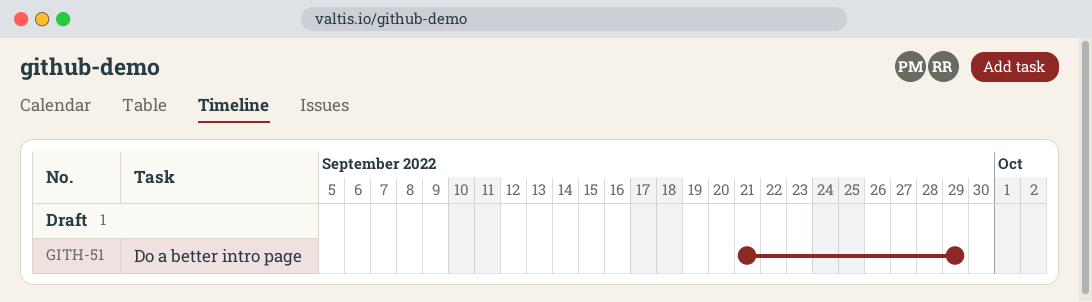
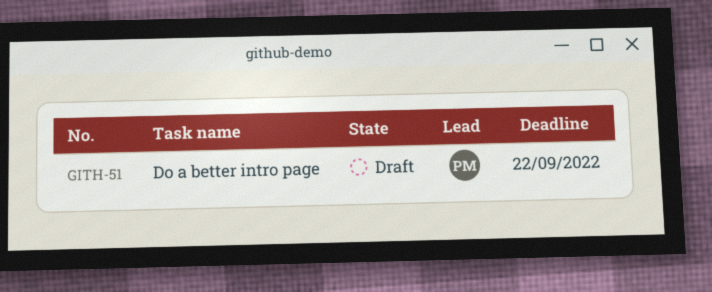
GITH-51, due: Sep 29 -> Sep 22

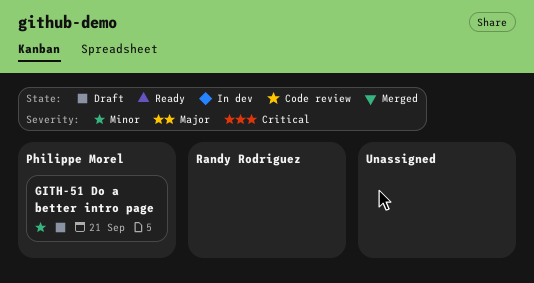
GITH-51, due: Sep 22 -> Sep 21

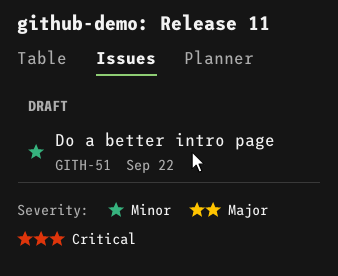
GITH-51, due: Sep 21 -> Sep 22

